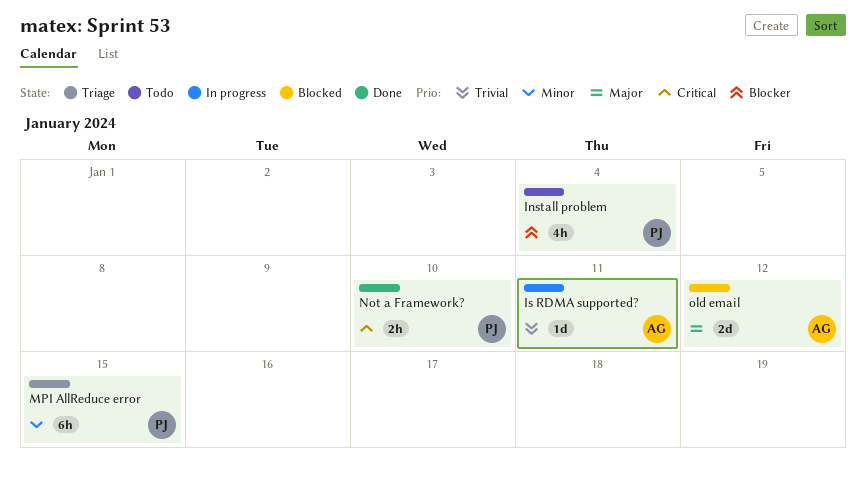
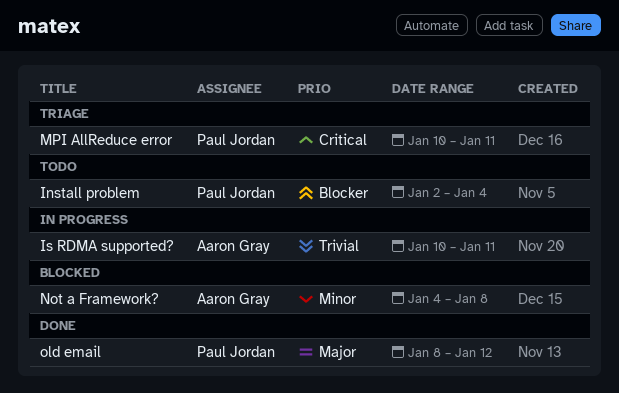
MPI AllReduce error, priority: Minor -> Critical
MPI AllReduce error, due: Jan 15 -> Jan 11
Not a Framework?, status: Done -> Blocked
Not a Framework?, owner: Paul Jordan -> Aaron Gray
Not a Framework?, priority: Critical -> Minor
Not a Framework?, due: Jan 10 -> Jan 8
old email, status: Blocked -> Done
old email, owner: Aaron Gray -> Paul Jordan

